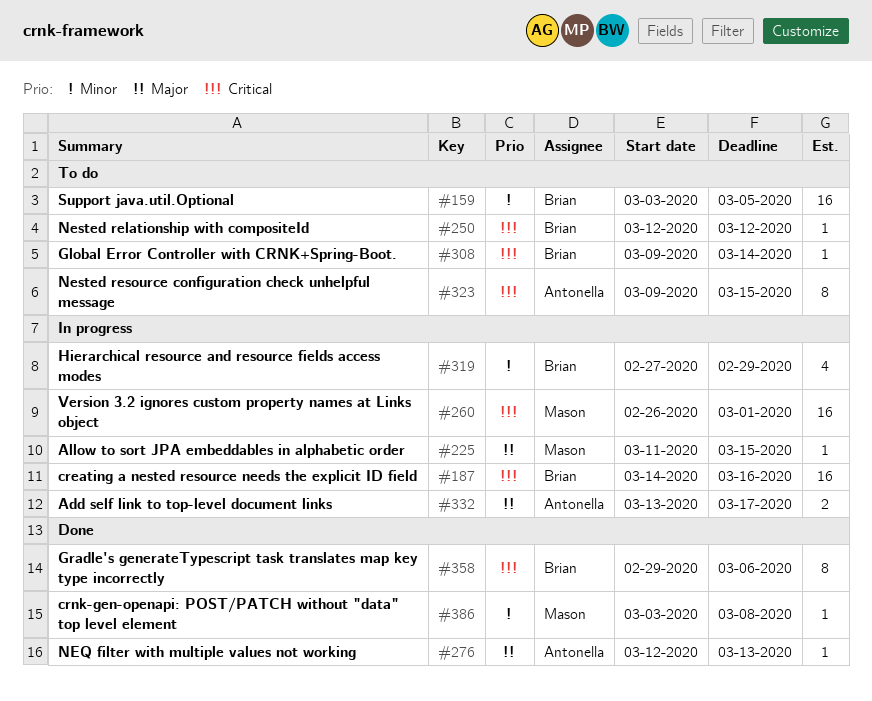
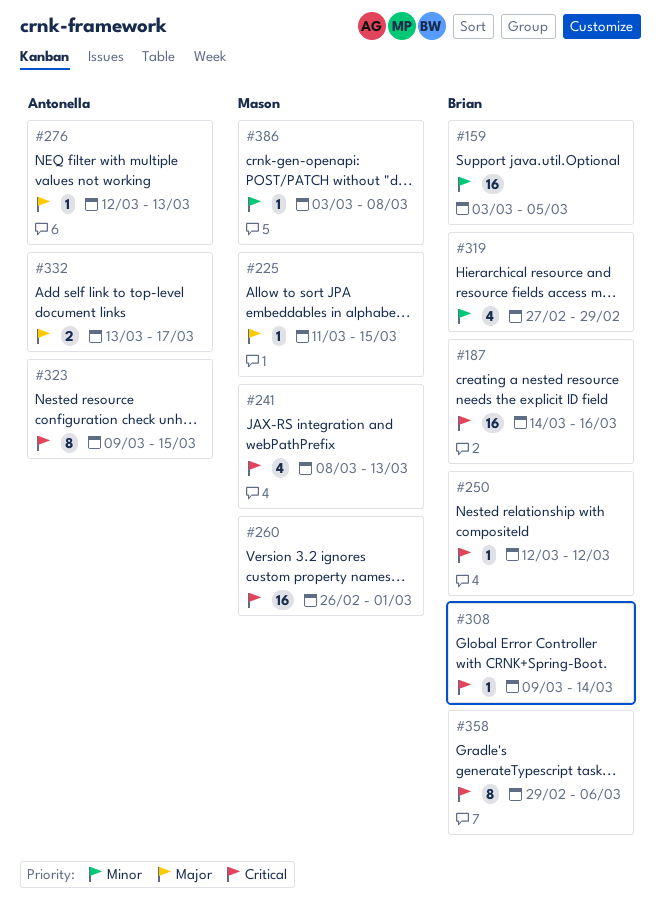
#241: none -> present

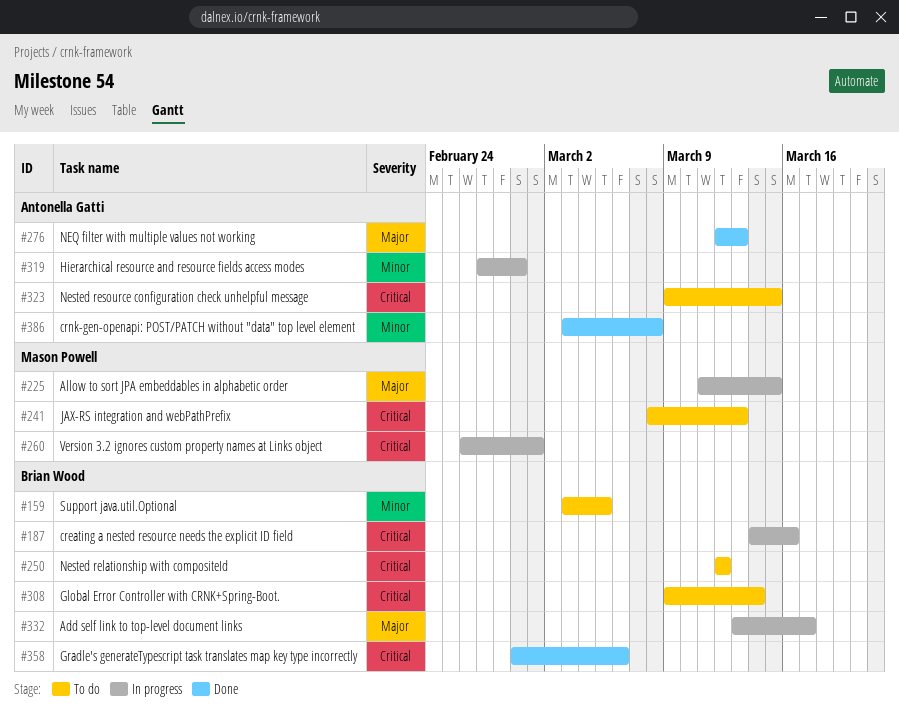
#319, owner: Brian Wood -> Antonella Gatti
#332, owner: Antonella Gatti -> Brian Wood
#386, owner: Mason Powell -> Antonella Gatti

